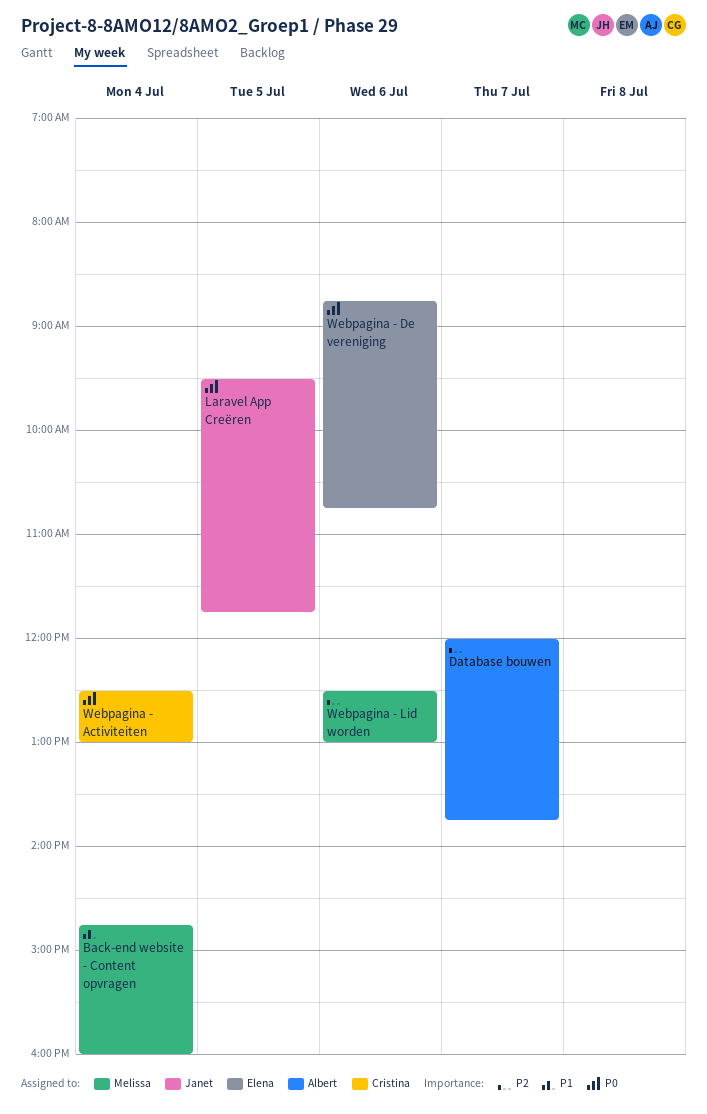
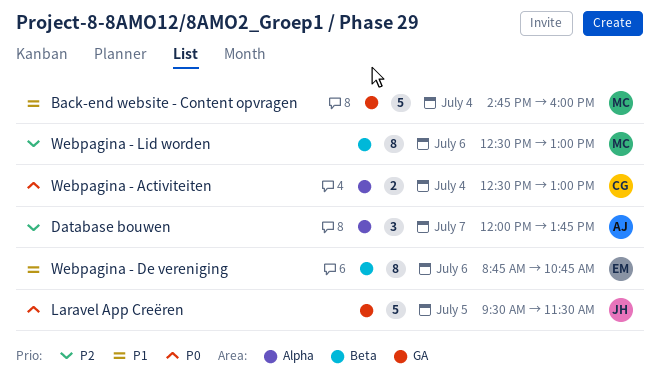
Laravel App Creëren, ends: 11:45 -> 11:30
Webpagina - De vereniging, priority: P0 -> P1

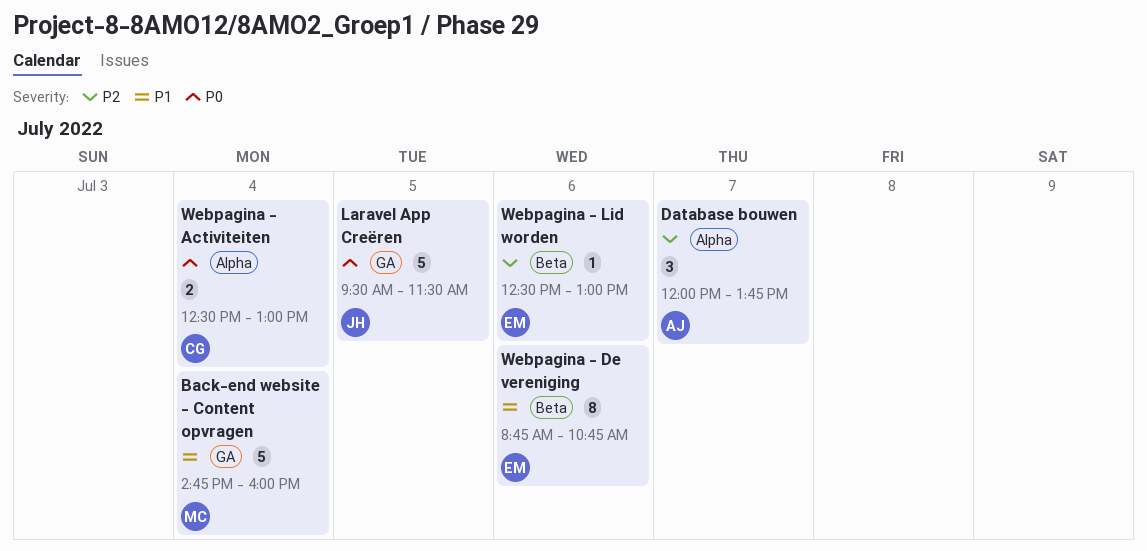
Webpagina - Lid worden, owner: MC -> EM
Webpagina - Lid worden, estimate: 8 -> 1

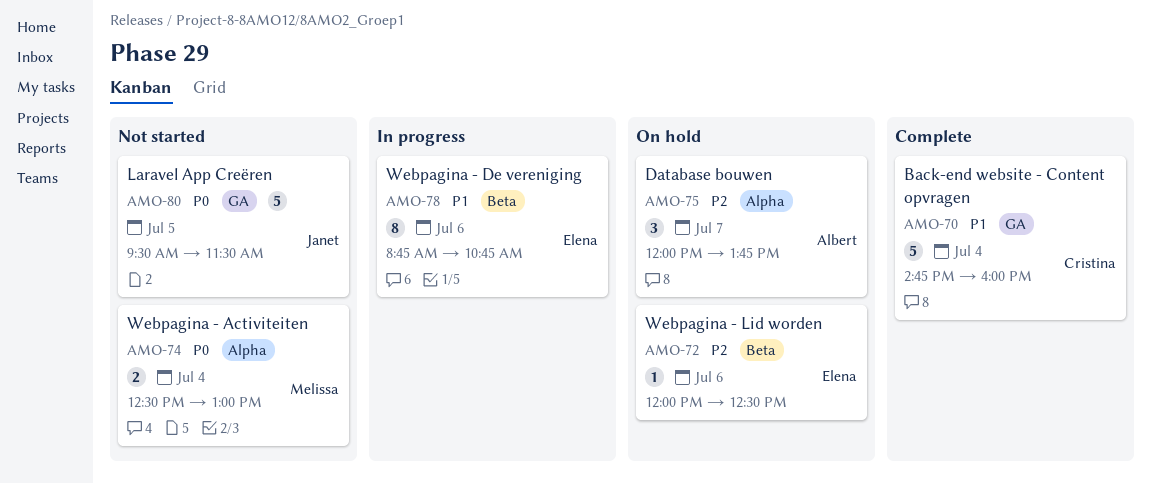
Back-end website - Content opvragen, owner: Melissa -> Cristina
Webpagina - Activiteiten, owner: Cristina -> Melissa
Webpagina - Lid worden, begins: 12:30 -> 12:00
Webpagina - Lid worden, ends: 13:00 -> 12:30

